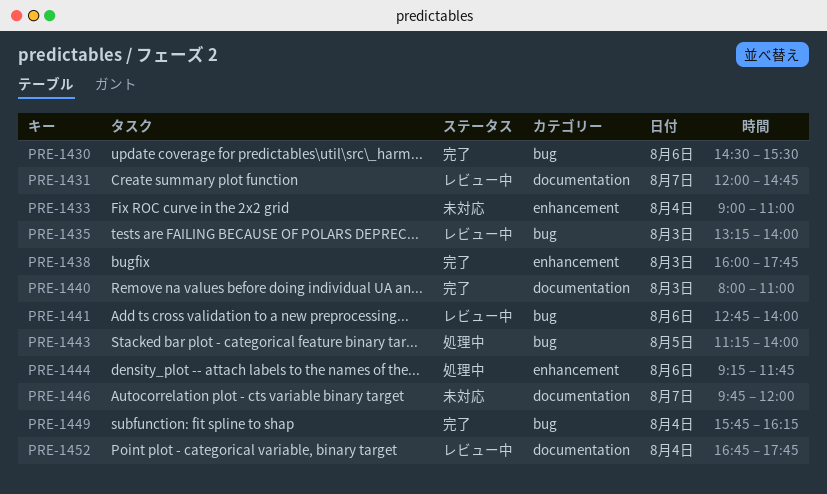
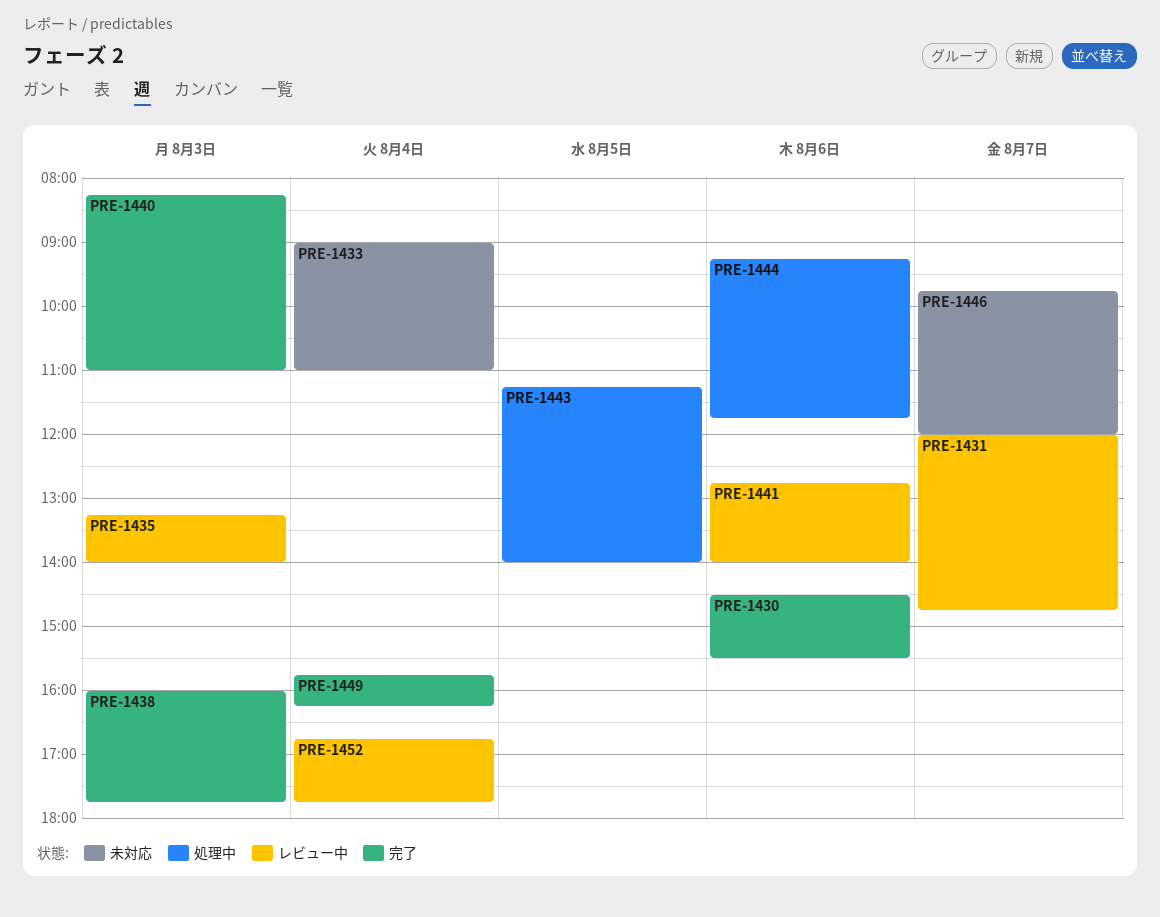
PRE-1440, begins: 08:00 -> 08:15

